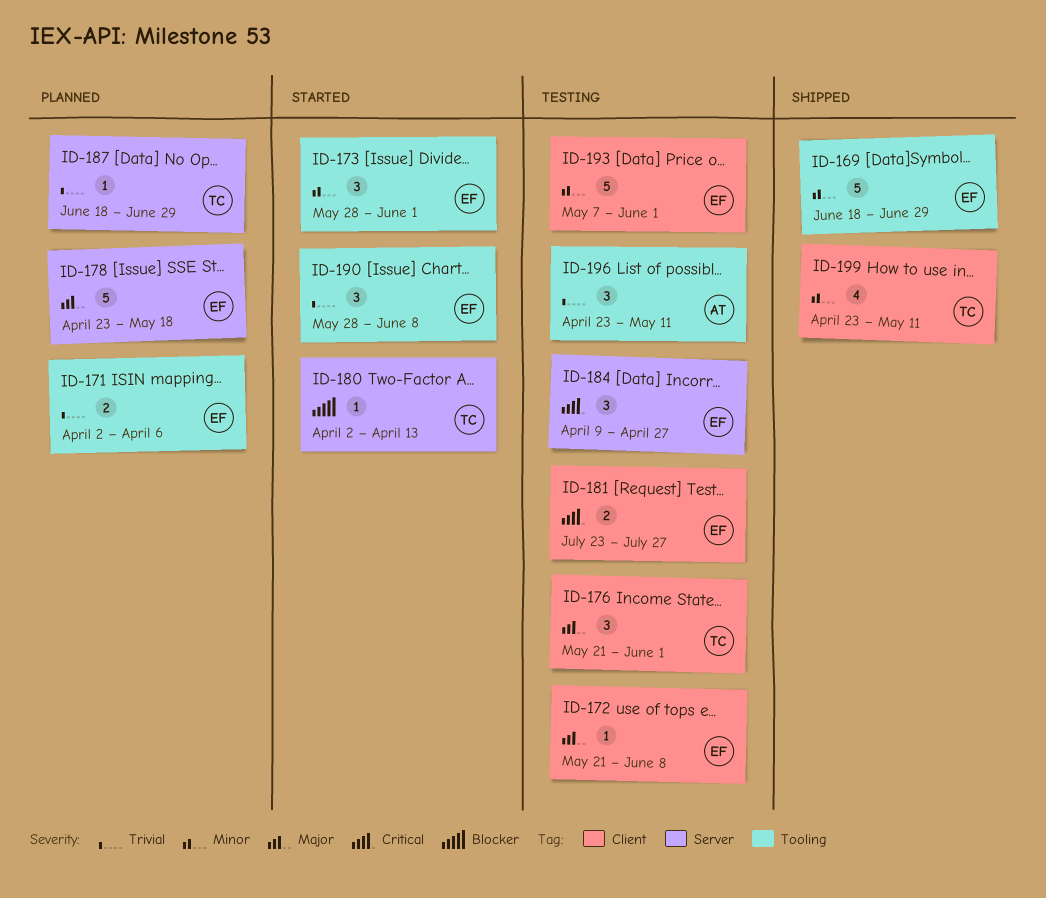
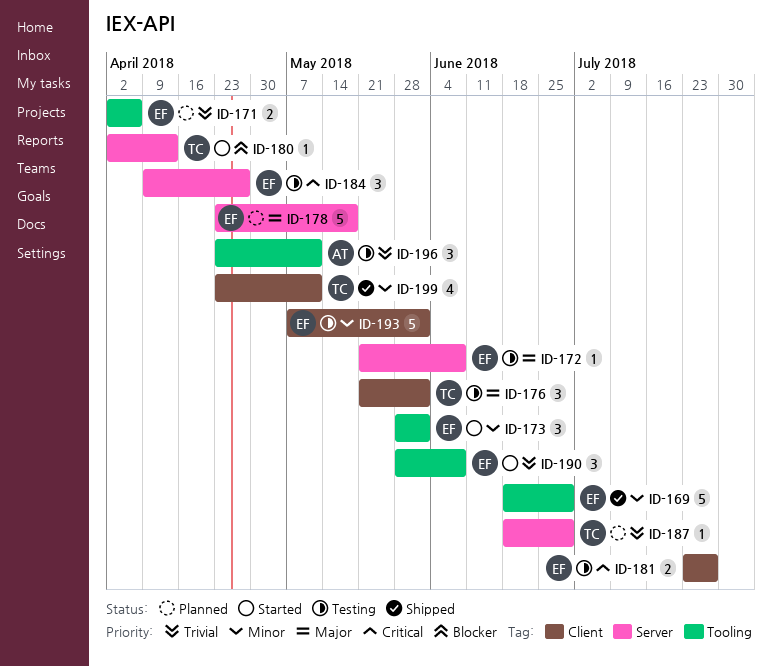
ID-172, label: Client -> Server

